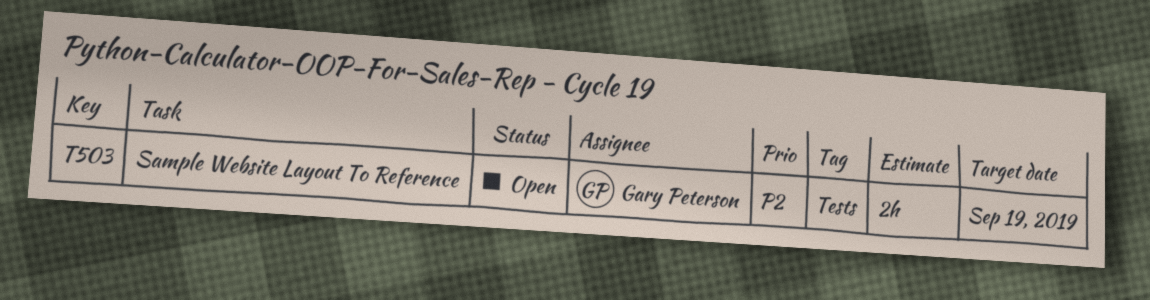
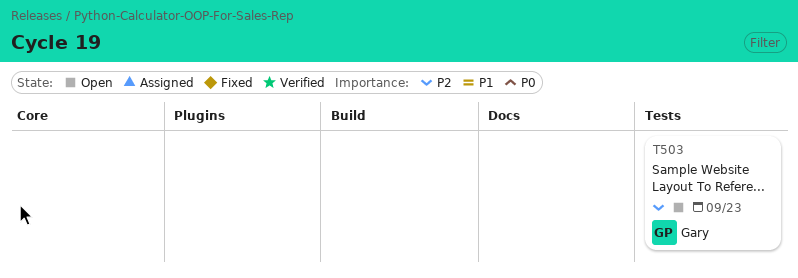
T503, due: Sep 19 -> Sep 23

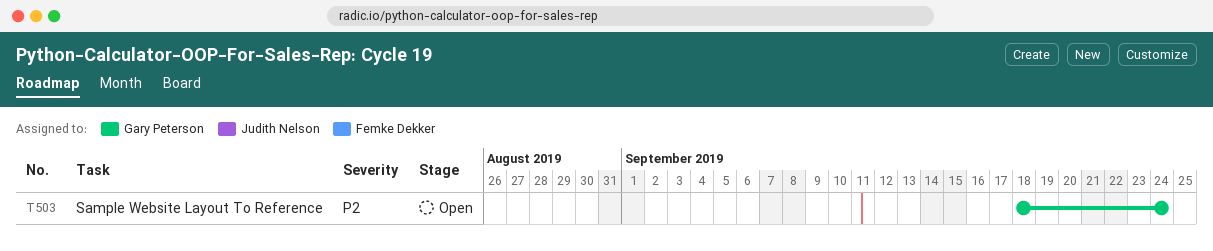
T503, due: Sep 23 -> Sep 24

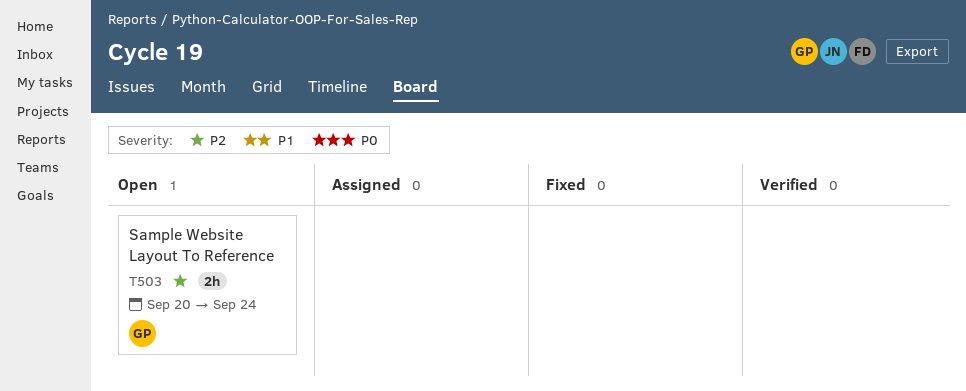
T503, start: Sep 18 -> Sep 20

